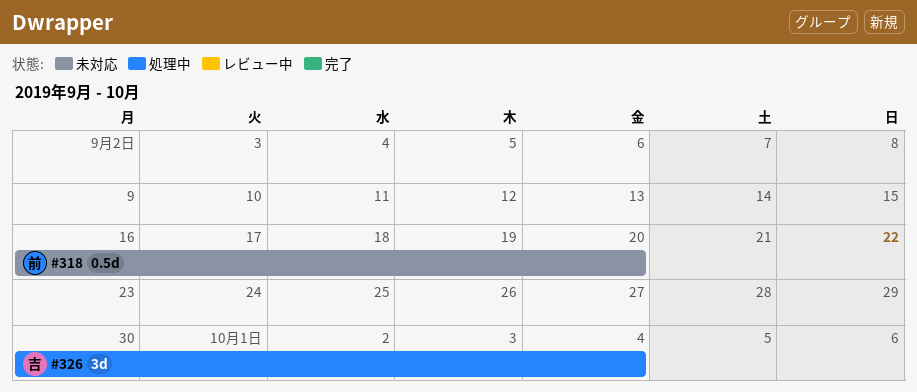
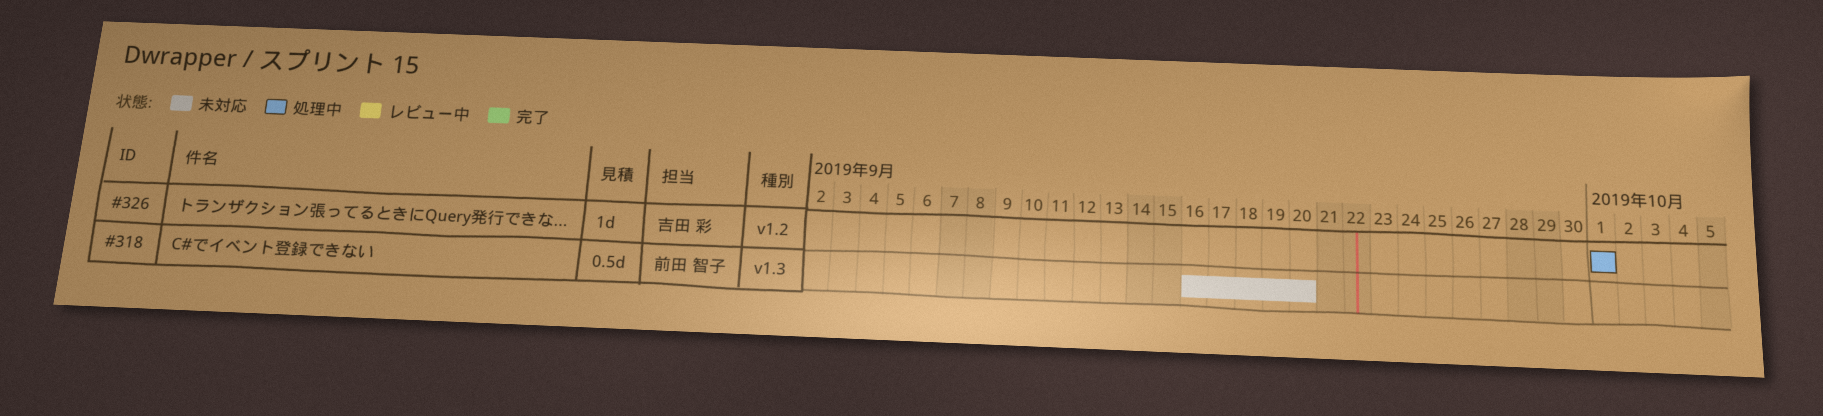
#326, estimate: 3d -> 1d
#326, start: Sep 30 -> Oct 1
#326, due: Oct 4 -> Oct 1

